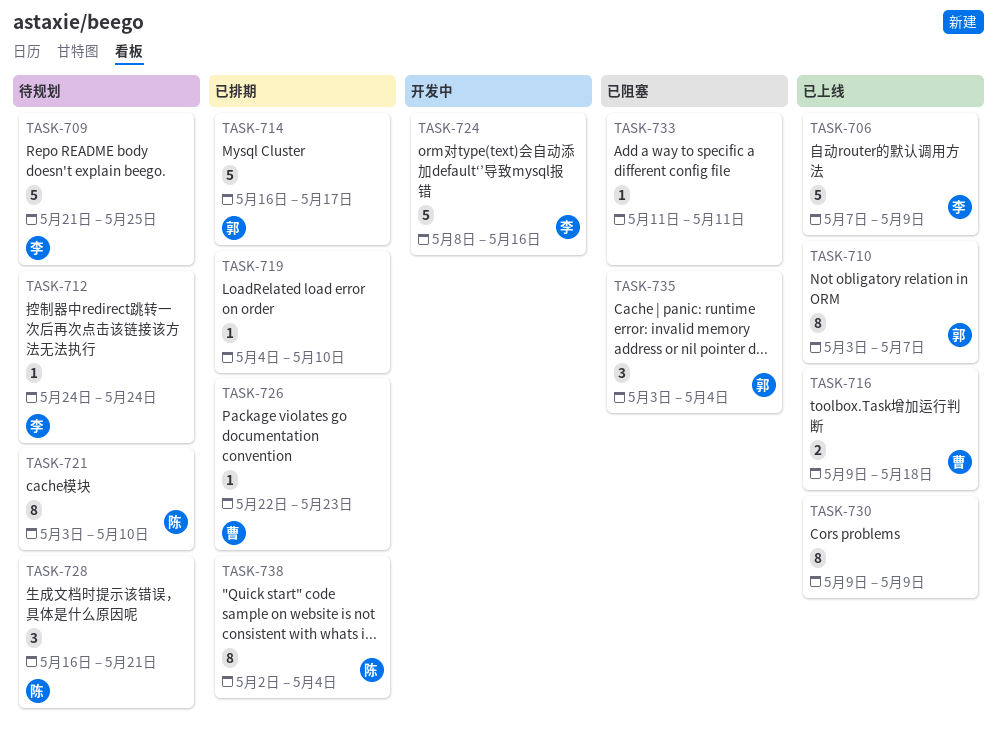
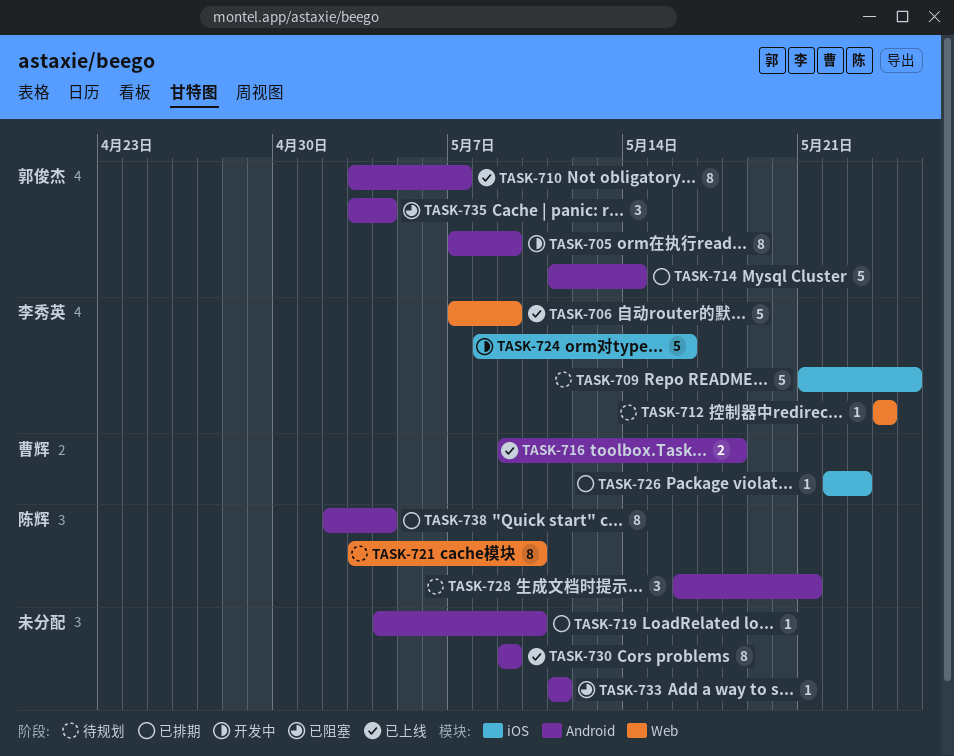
TASK-705: none -> present
TASK-714, start: May 16 -> May 11
TASK-714, due: May 17 -> May 14

